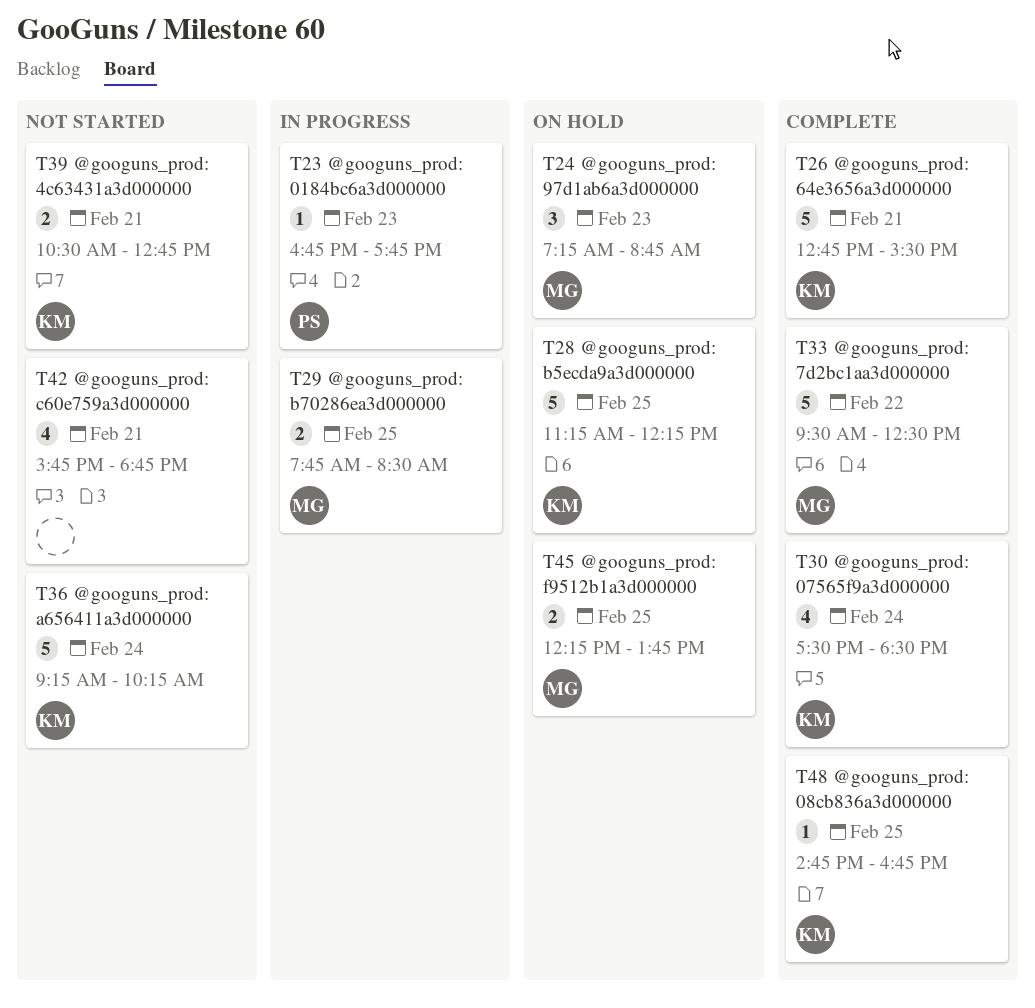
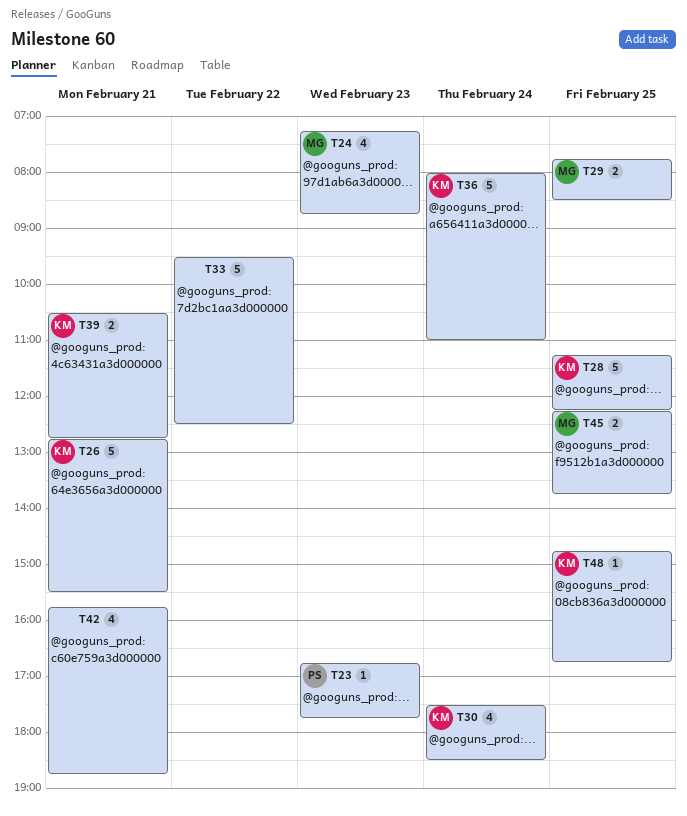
T24, estimate: 3 -> 4
T33, owner: MG -> none
T36, begins: 09:15 -> 08:00
T36, ends: 10:15 -> 11:00

